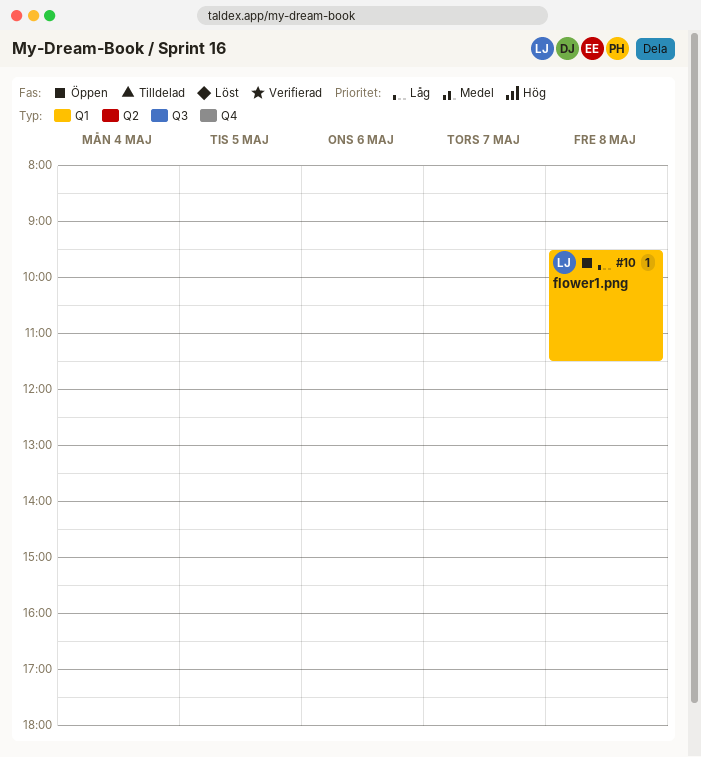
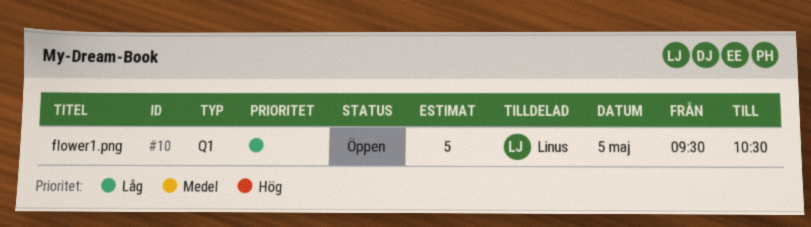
#10, estimate: 1 -> 5
#10, day: May 8 -> May 5
#10, ends: 11:30 -> 10:30

